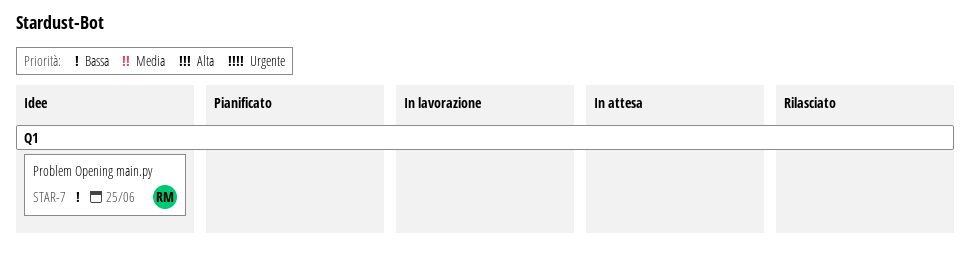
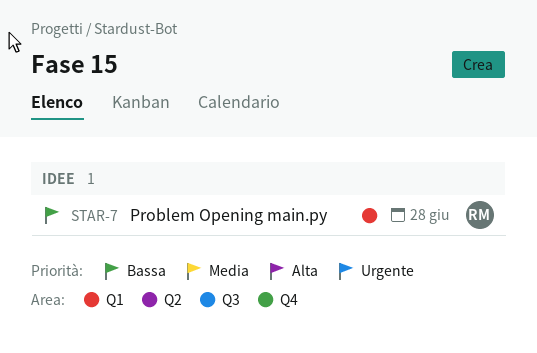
STAR-7, due: Jun 25 -> Jun 28

